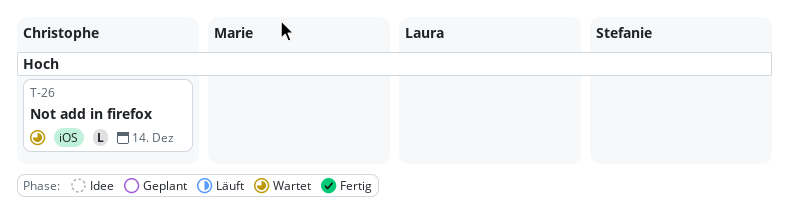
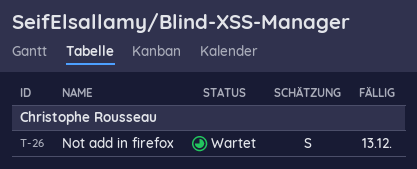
T-26, estimate: L -> S
T-26, due: Dec 14 -> Dec 13

